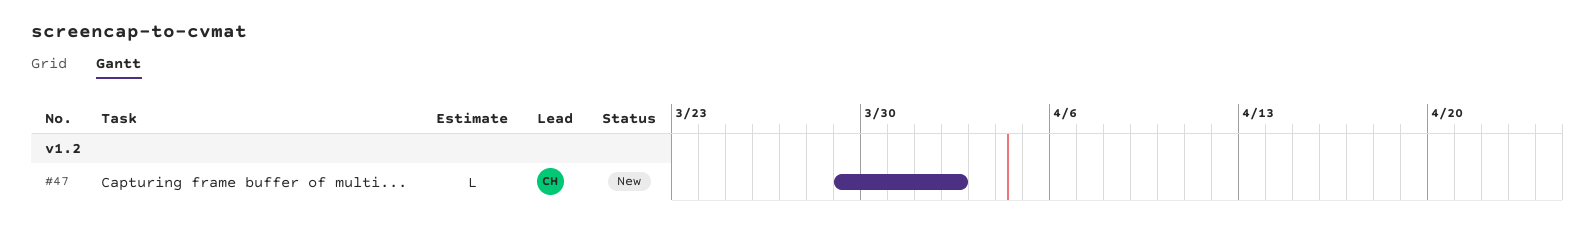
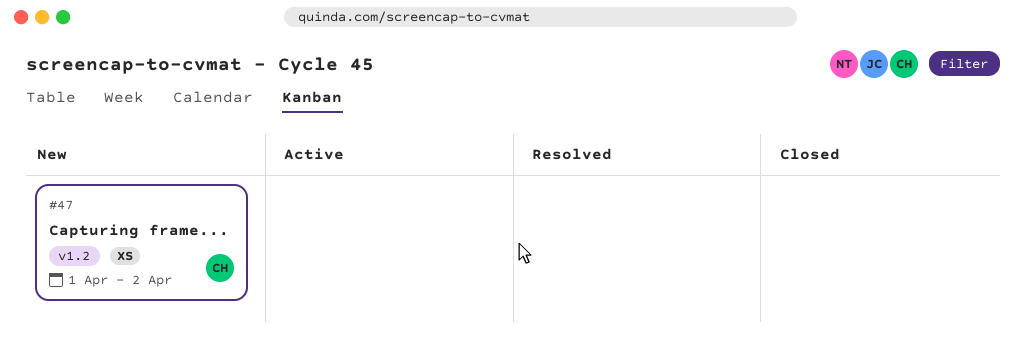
#47, estimate: L -> XS
#47, start: Mar 29 -> Apr 1

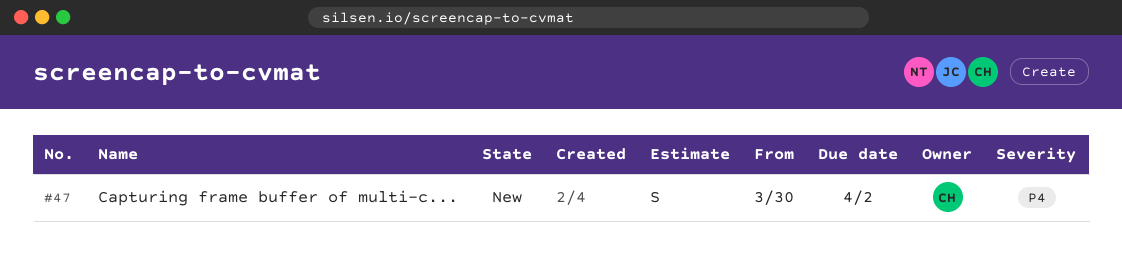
#47, estimate: XS -> S
#47, start: Apr 1 -> Mar 30

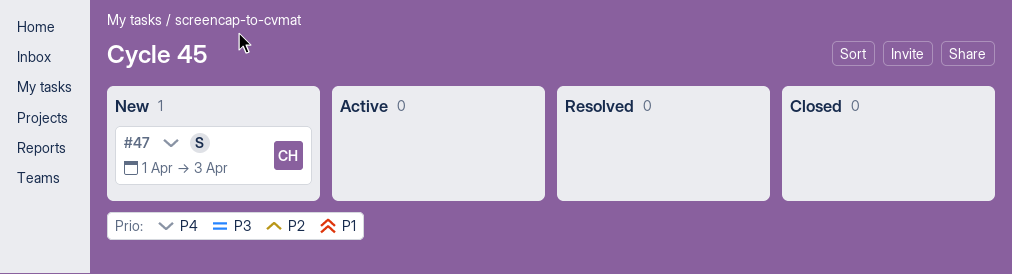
#47, start: Mar 30 -> Apr 1
#47, due: Apr 2 -> Apr 3

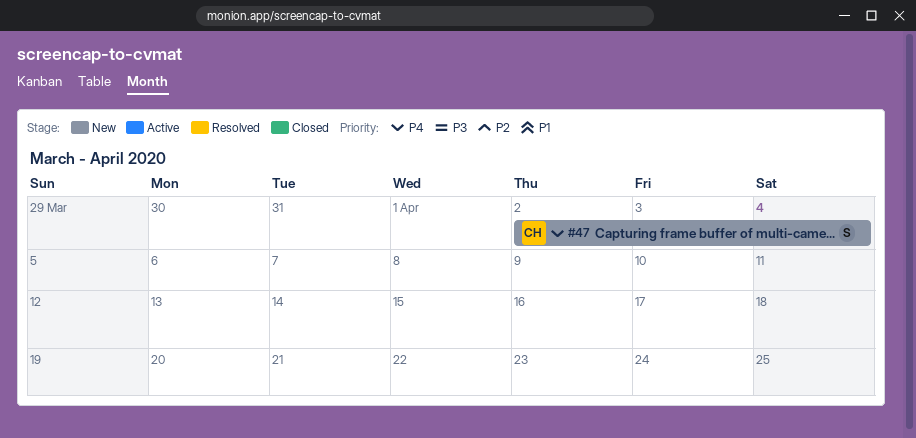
#47, start: Apr 1 -> Apr 2
#47, due: Apr 3 -> Apr 4

